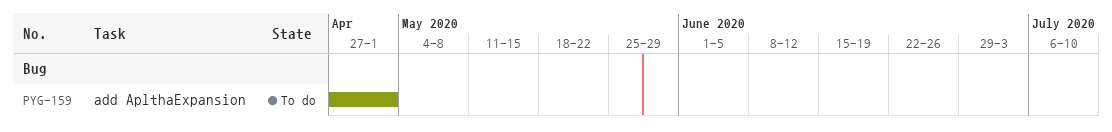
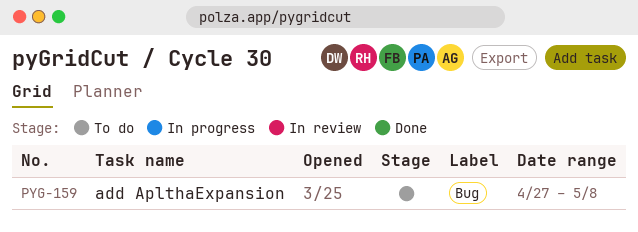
PYG-159, due: May 1 -> May 8

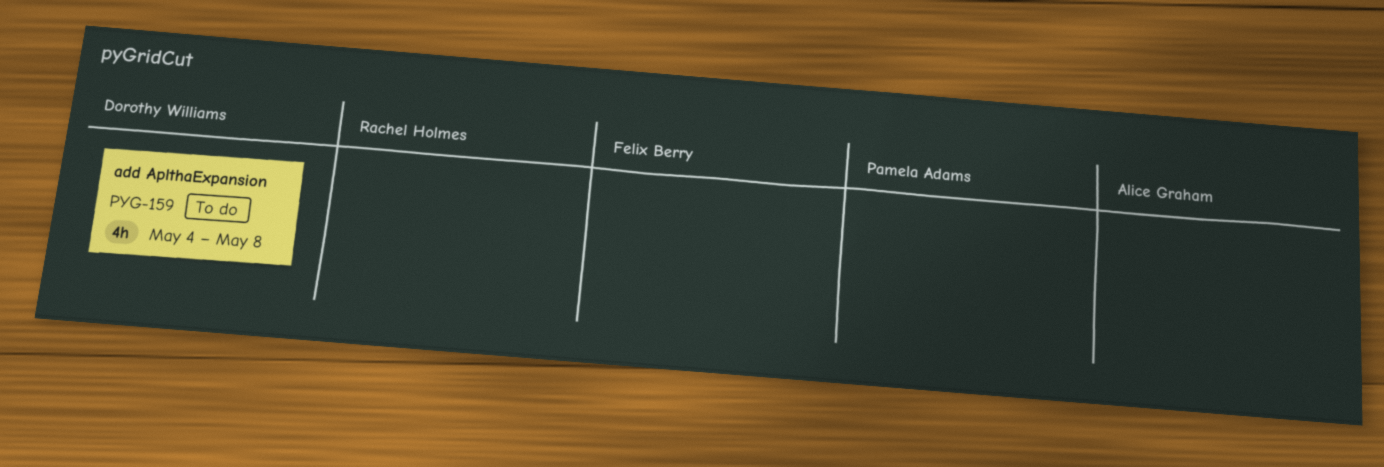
PYG-159, start: Apr 27 -> May 4

